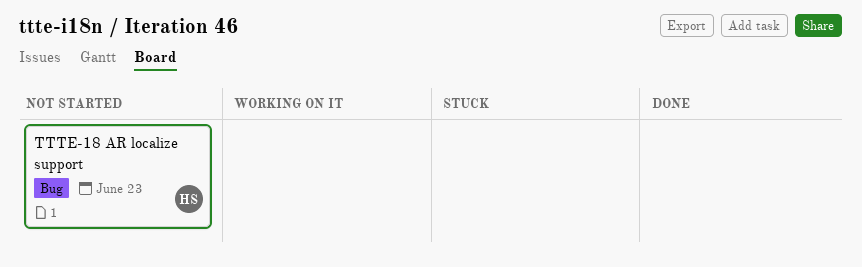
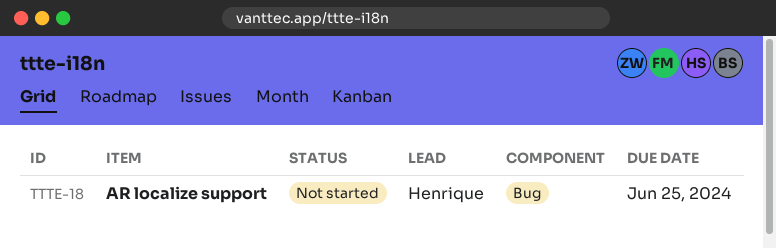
TTTE-18, due: Jun 23 -> Jun 25

